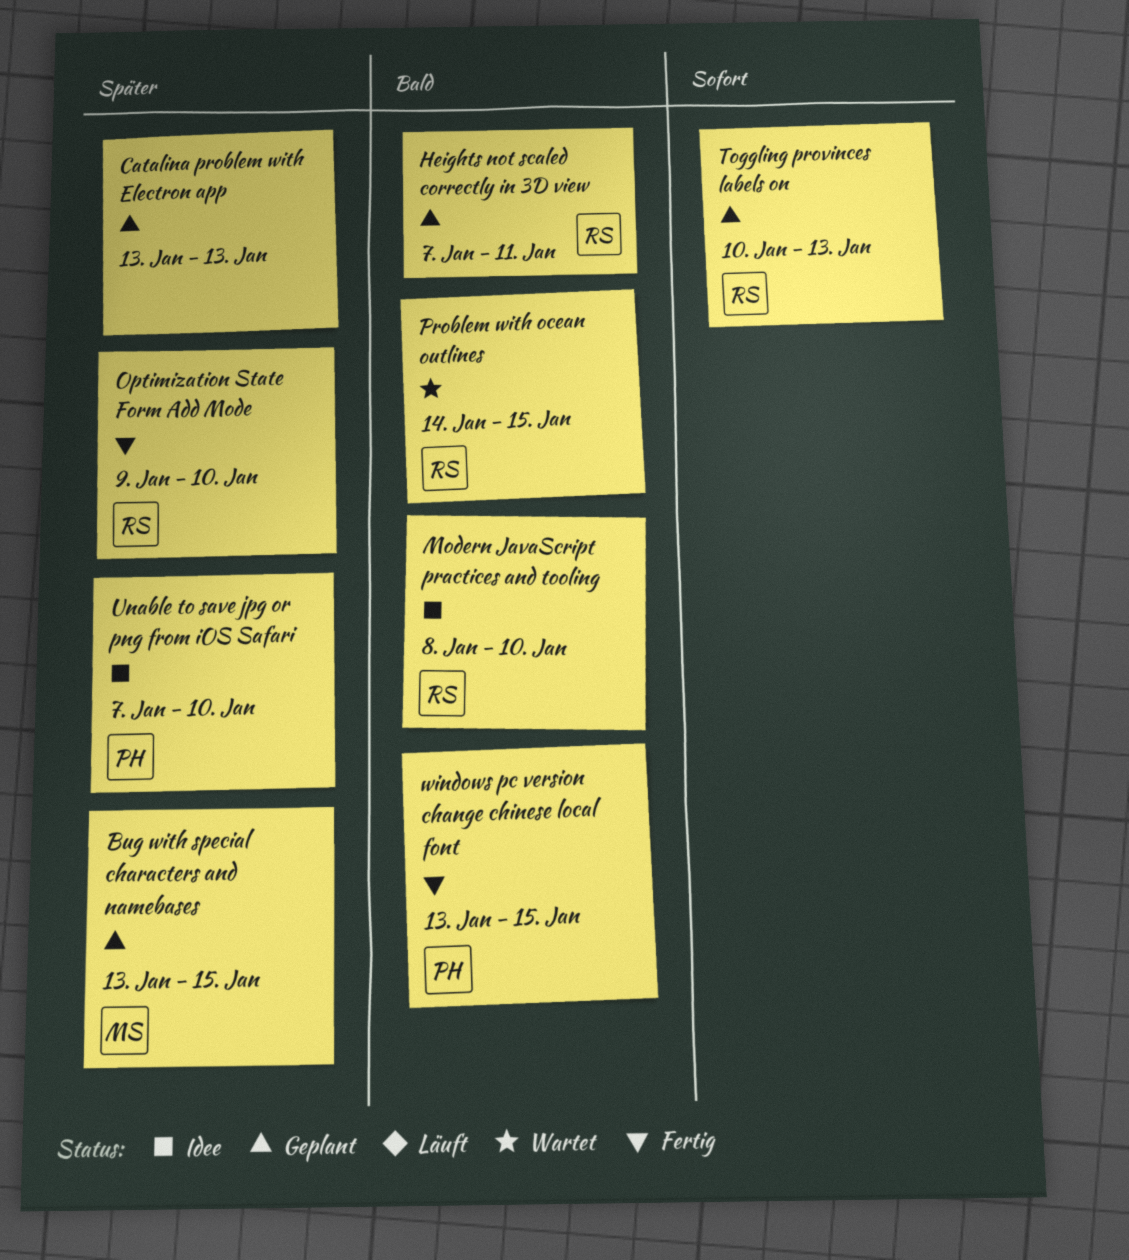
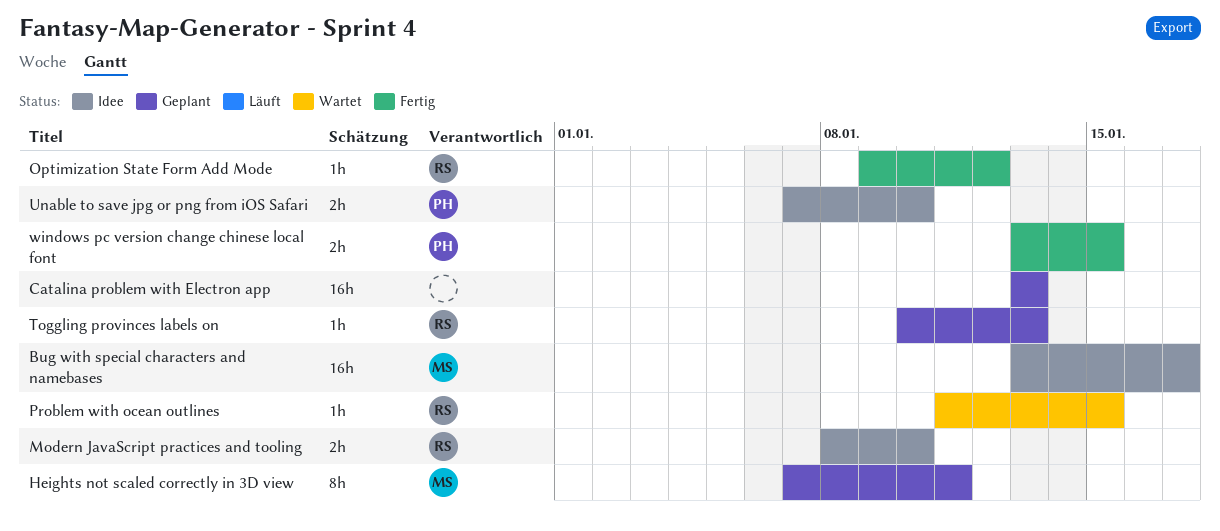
Bug with special characters and namebases, status: Geplant -> Idee
Bug with special characters and namebases, due: Jan 15 -> Jan 17
Heights not scaled correctly in 3D view, owner: RS -> MS
Optimization State Form Add Mode, due: Jan 10 -> Jan 12
Problem with ocean outlines, start: Jan 14 -> Jan 11

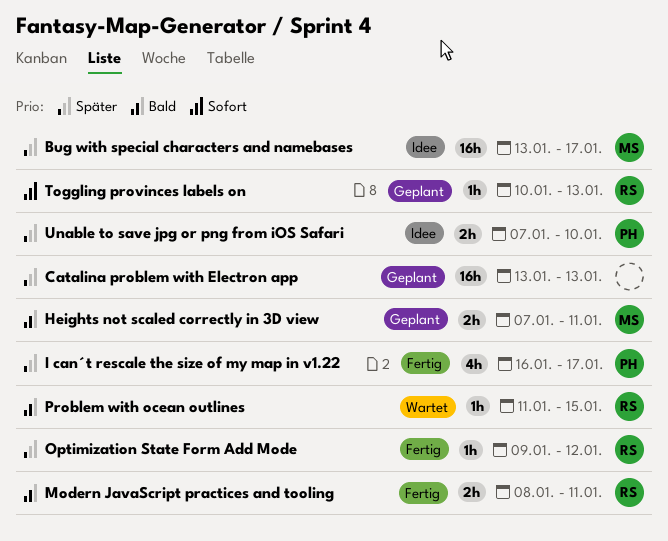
Heights not scaled correctly in 3D view, estimate: 8h -> 2h
I can´t rescale the size of my map in v1.22: none -> present
Modern JavaScript practices and tooling, status: Idee -> Fertig
Modern JavaScript practices and tooling, due: Jan 10 -> Jan 11
windows pc version change chinese local font: present -> none

